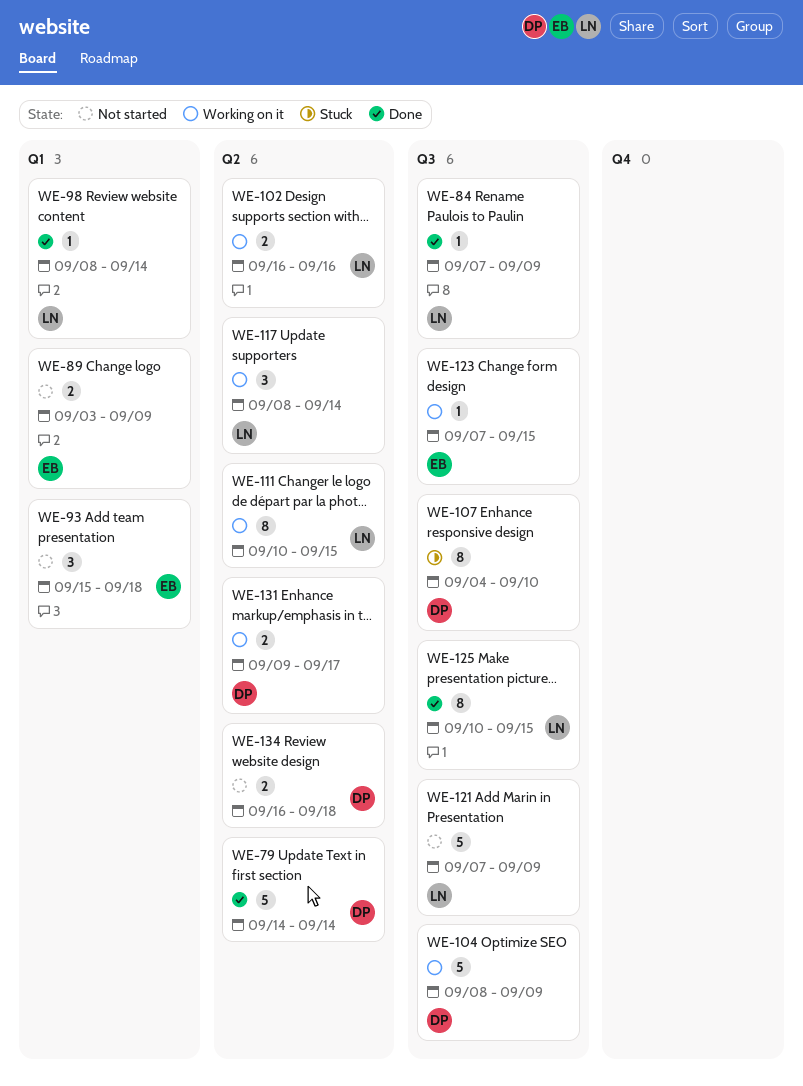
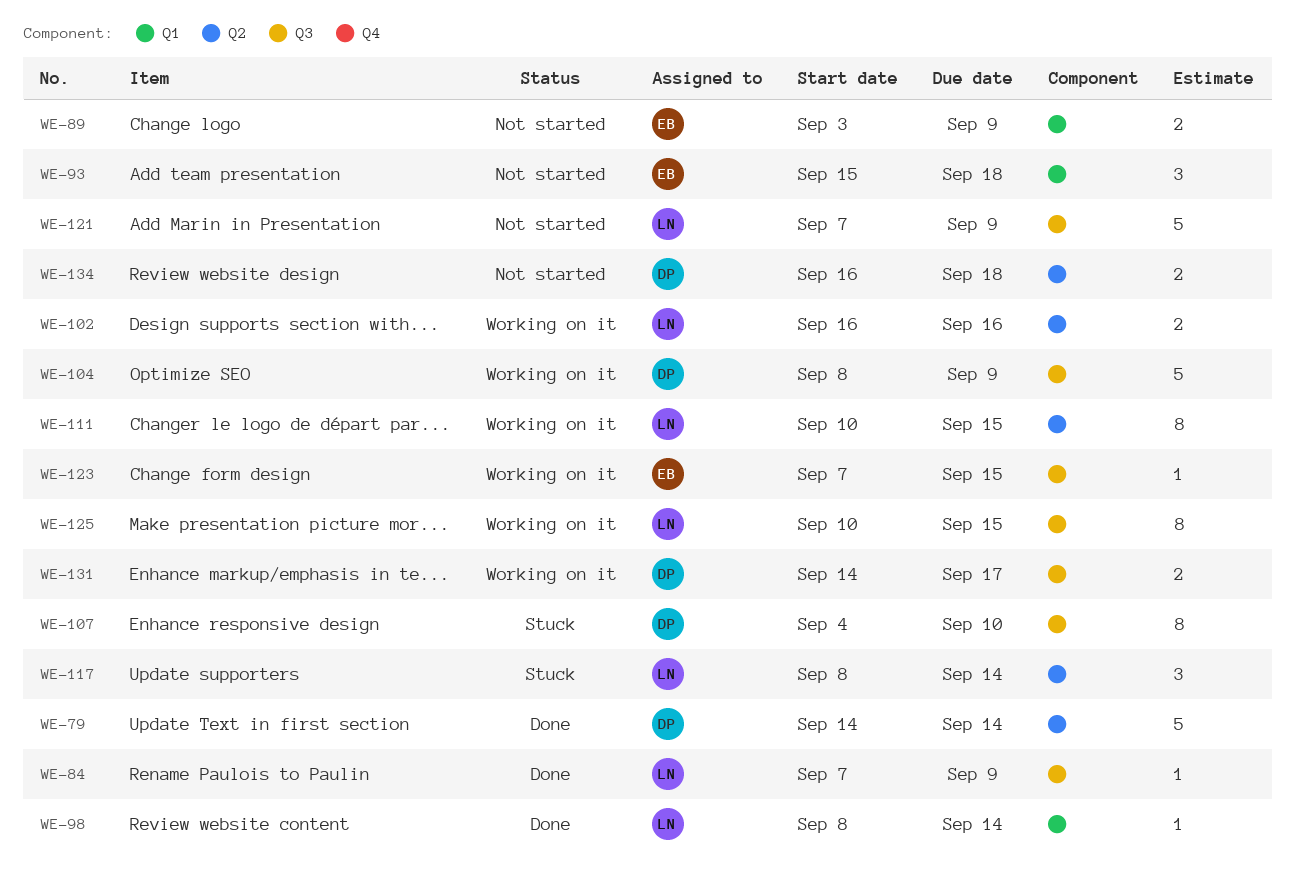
WE-117, status: Working on it -> Stuck
WE-125, status: Done -> Working on it
WE-131, label: Q2 -> Q3
WE-131, start: Sep 9 -> Sep 14

